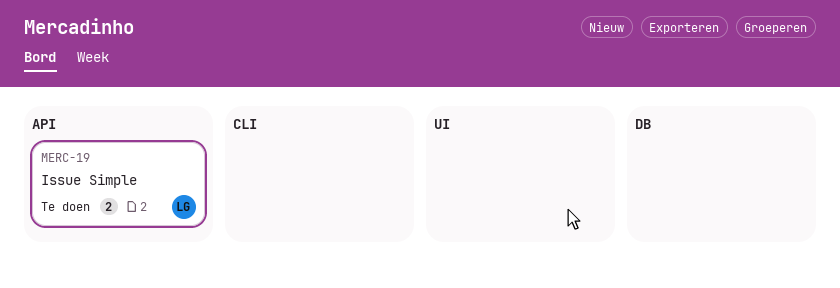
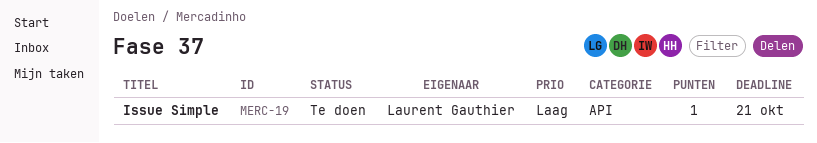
MERC-19, estimate: 2 -> 1

